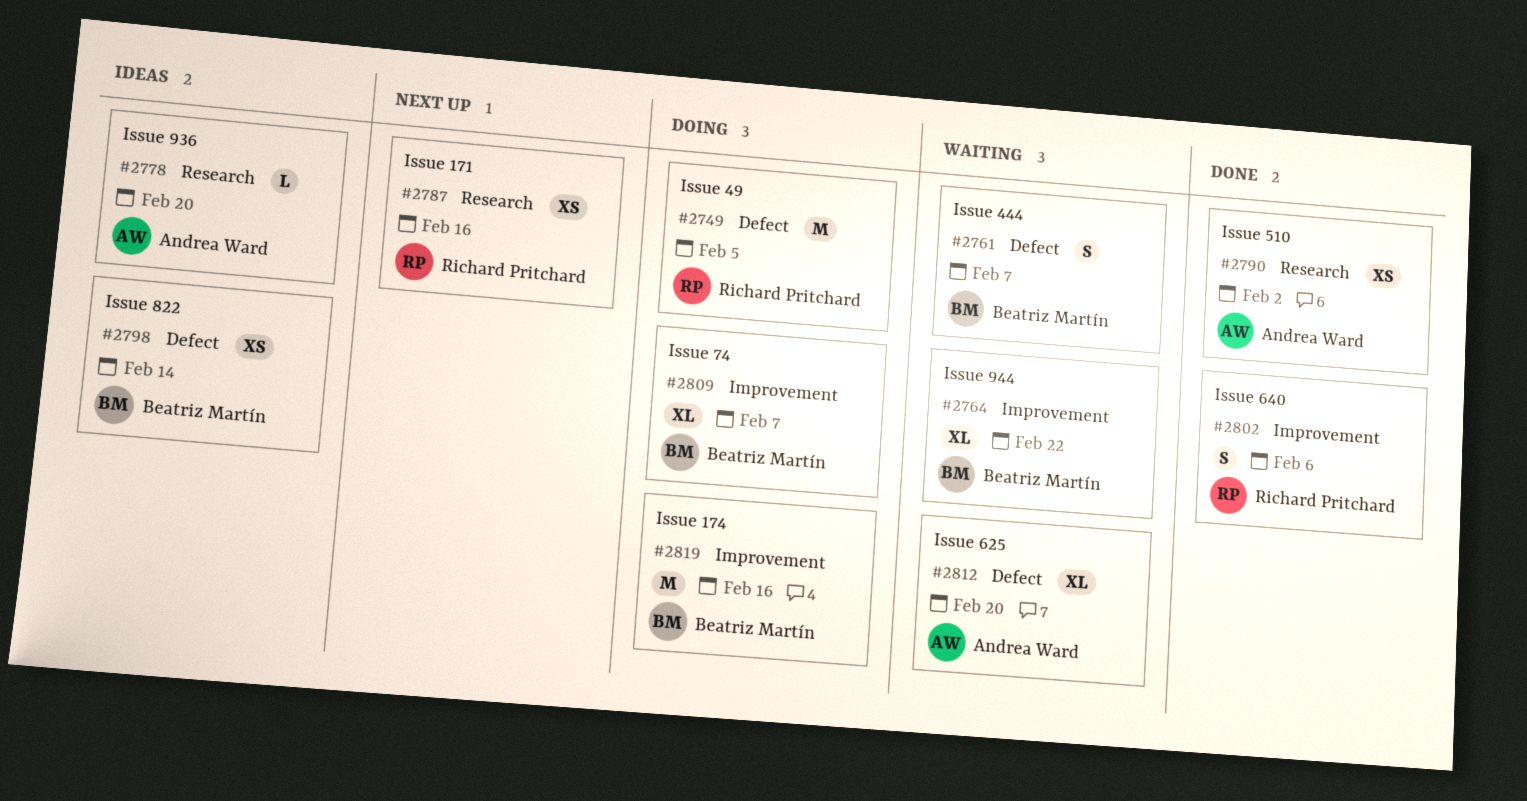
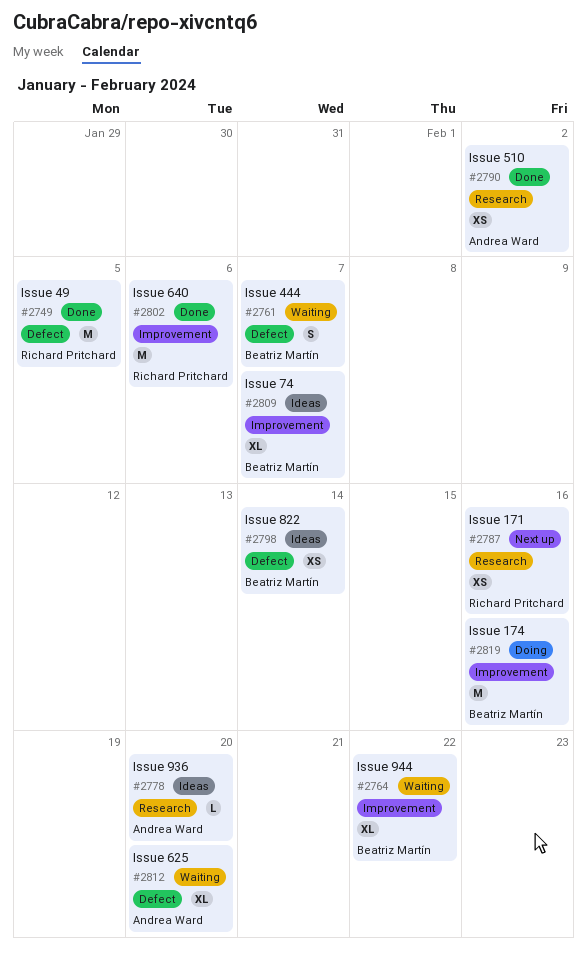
#2749, status: Doing -> Done
#2802, estimate: S -> M
#2809, status: Doing -> Ideas

